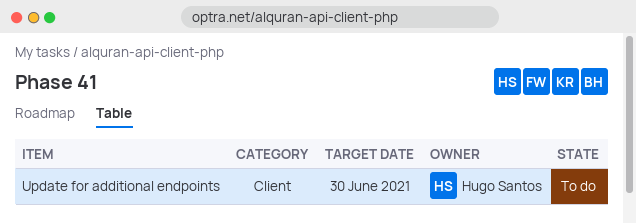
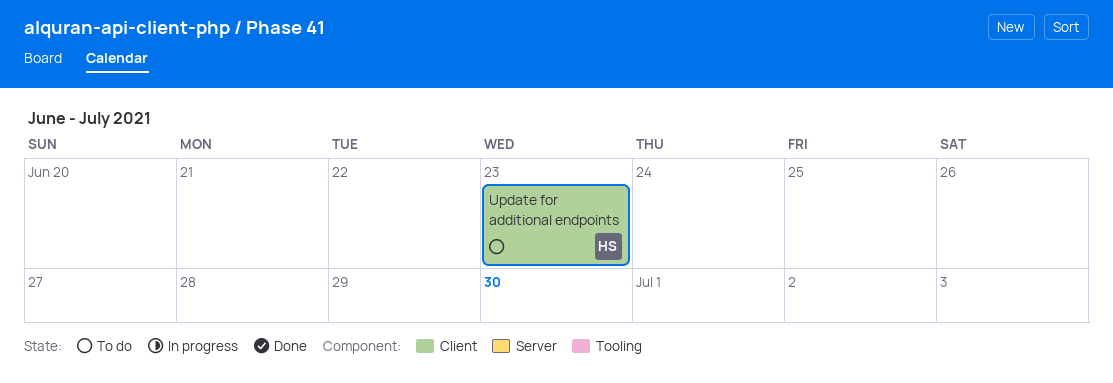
Update for additional endpoints, due: Jun 30 -> Jun 23

